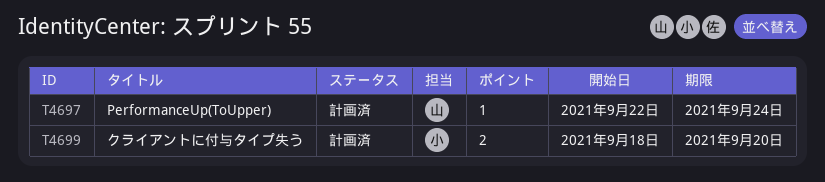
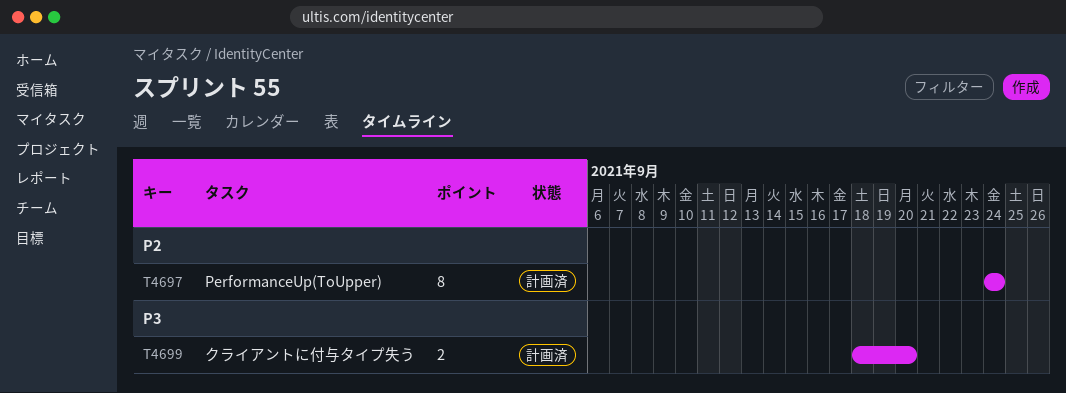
T4697, estimate: 1 -> 8
T4697, start: Sep 22 -> Sep 24

